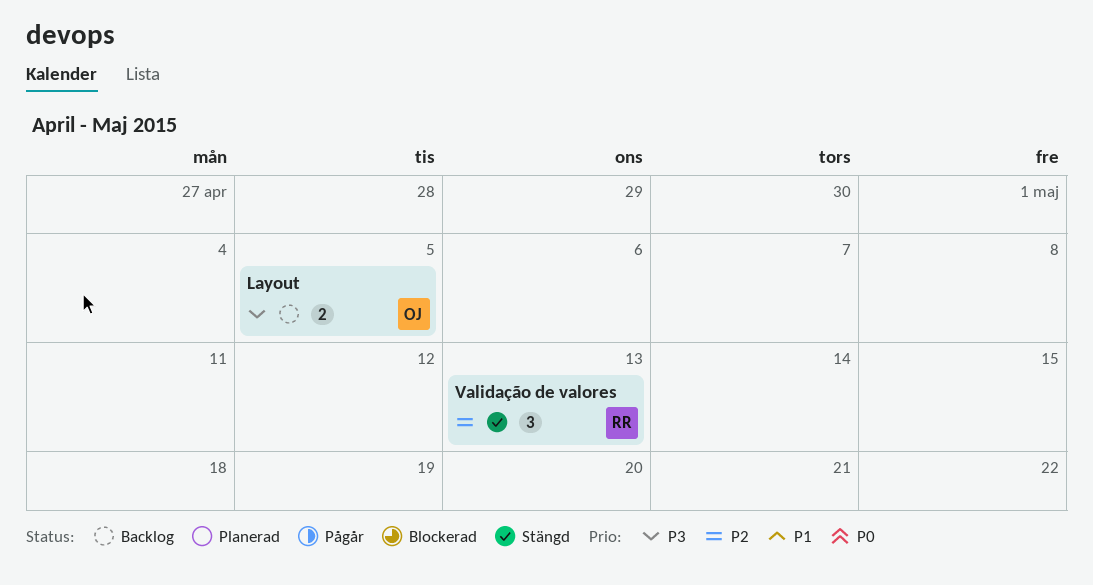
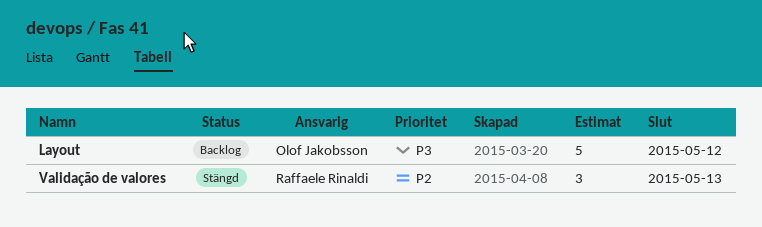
Layout, estimate: 2 -> 5
Layout, due: May 5 -> May 12

